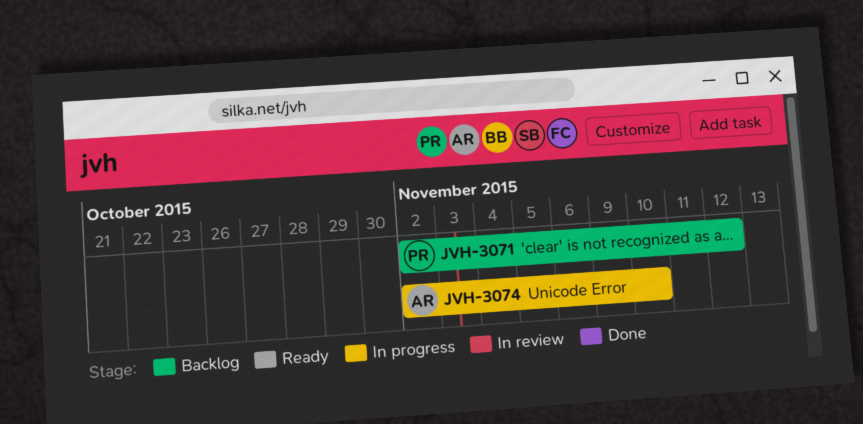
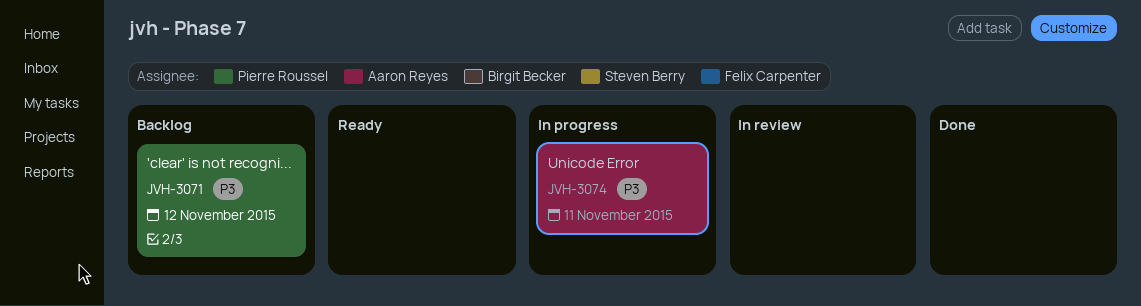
JVH-3074, due: Nov 10 -> Nov 11

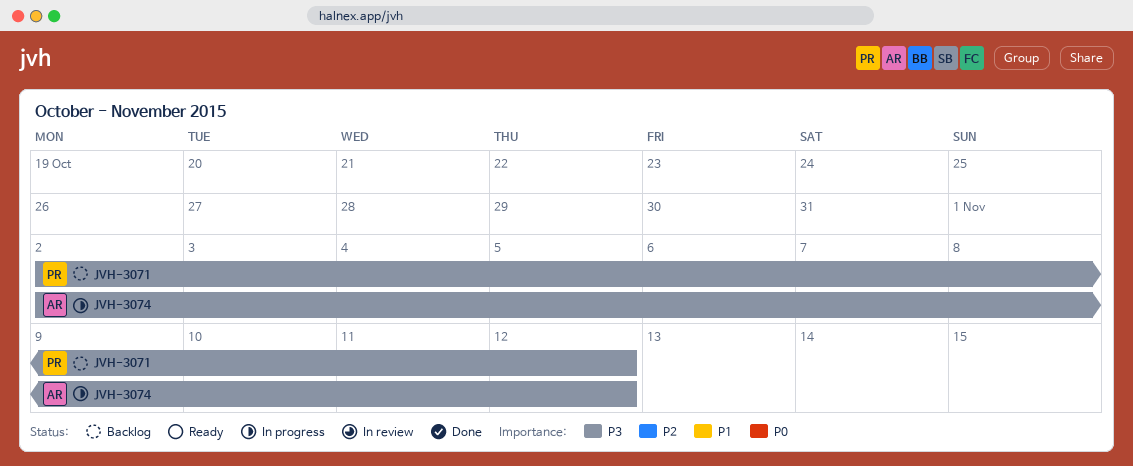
JVH-3074, due: Nov 11 -> Nov 12

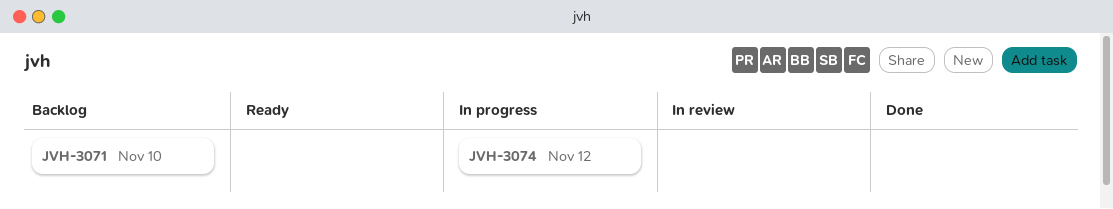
JVH-3071, due: Nov 12 -> Nov 10

